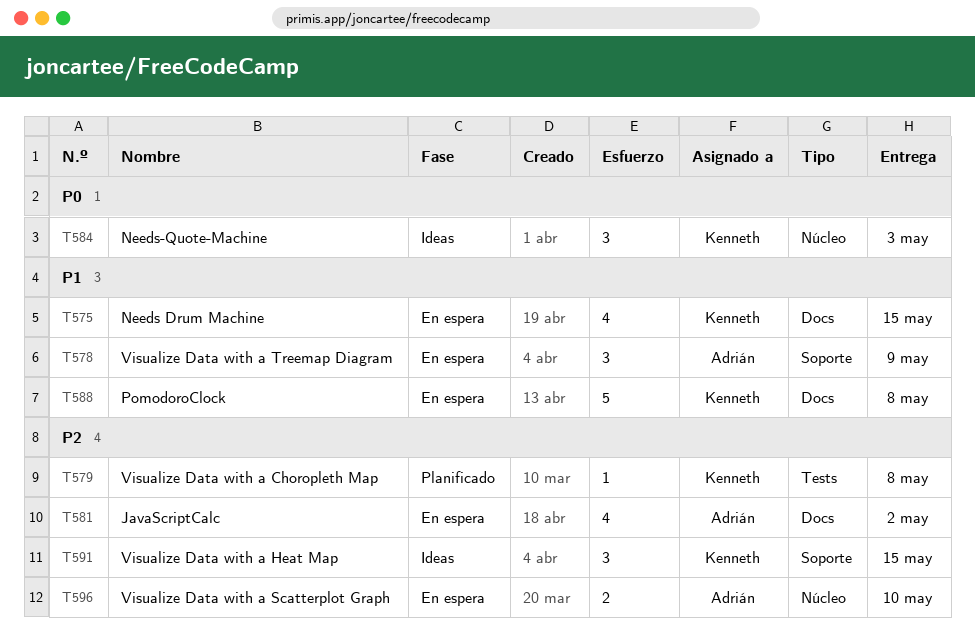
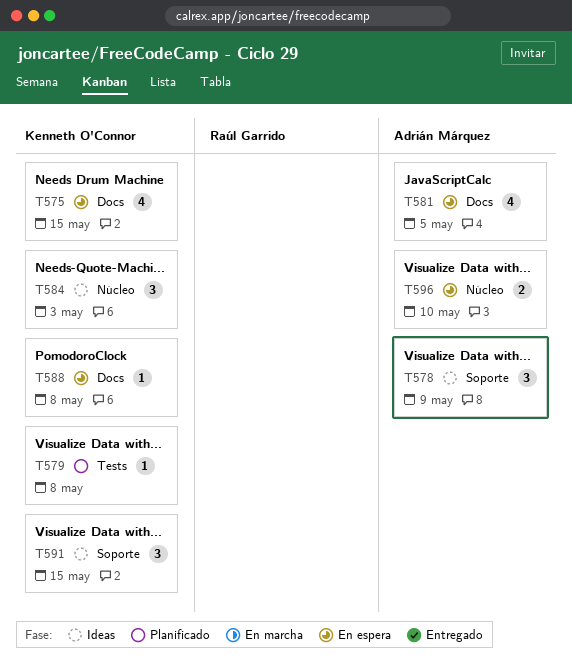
T578, status: En espera -> Ideas
T581, due: May 2 -> May 5
T588, estimate: 5 -> 1

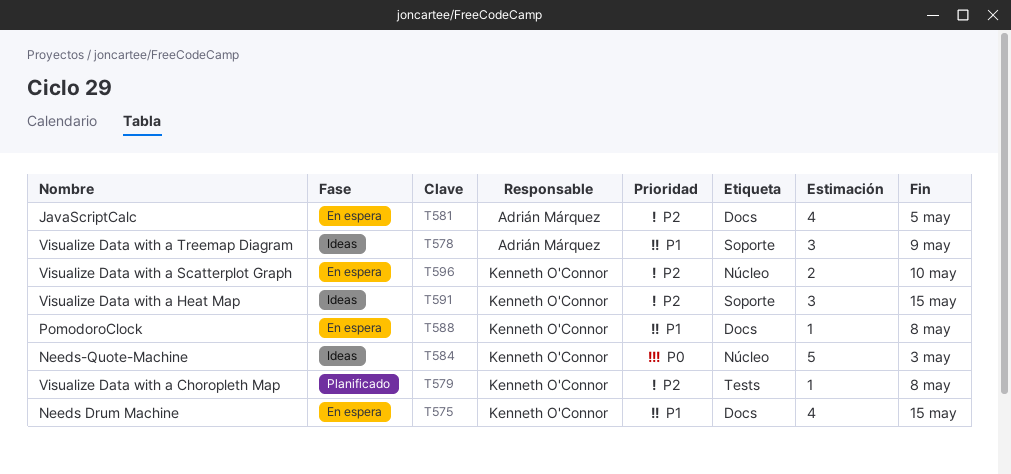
T584, estimate: 3 -> 5
T596, owner: Adrián Márquez -> Kenneth O'Connor

